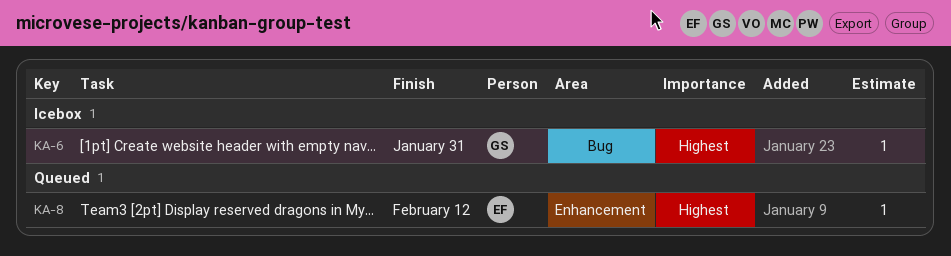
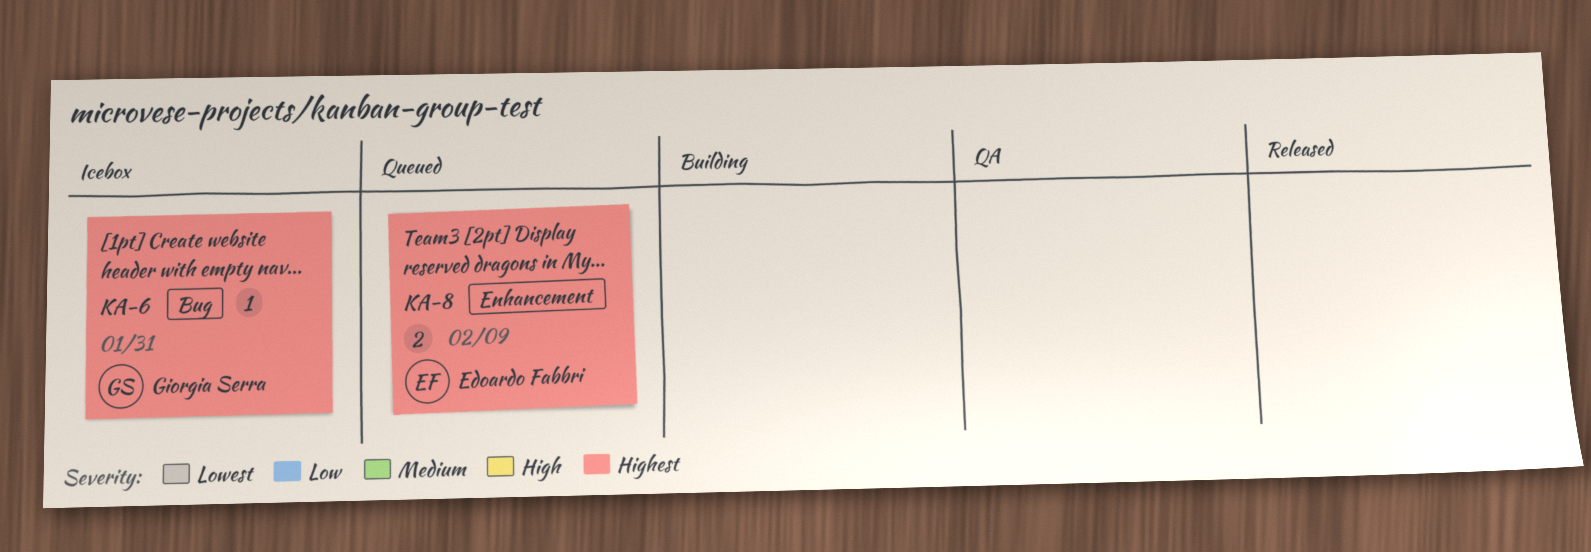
KA-8, estimate: 1 -> 2
KA-8, due: Feb 12 -> Feb 9

